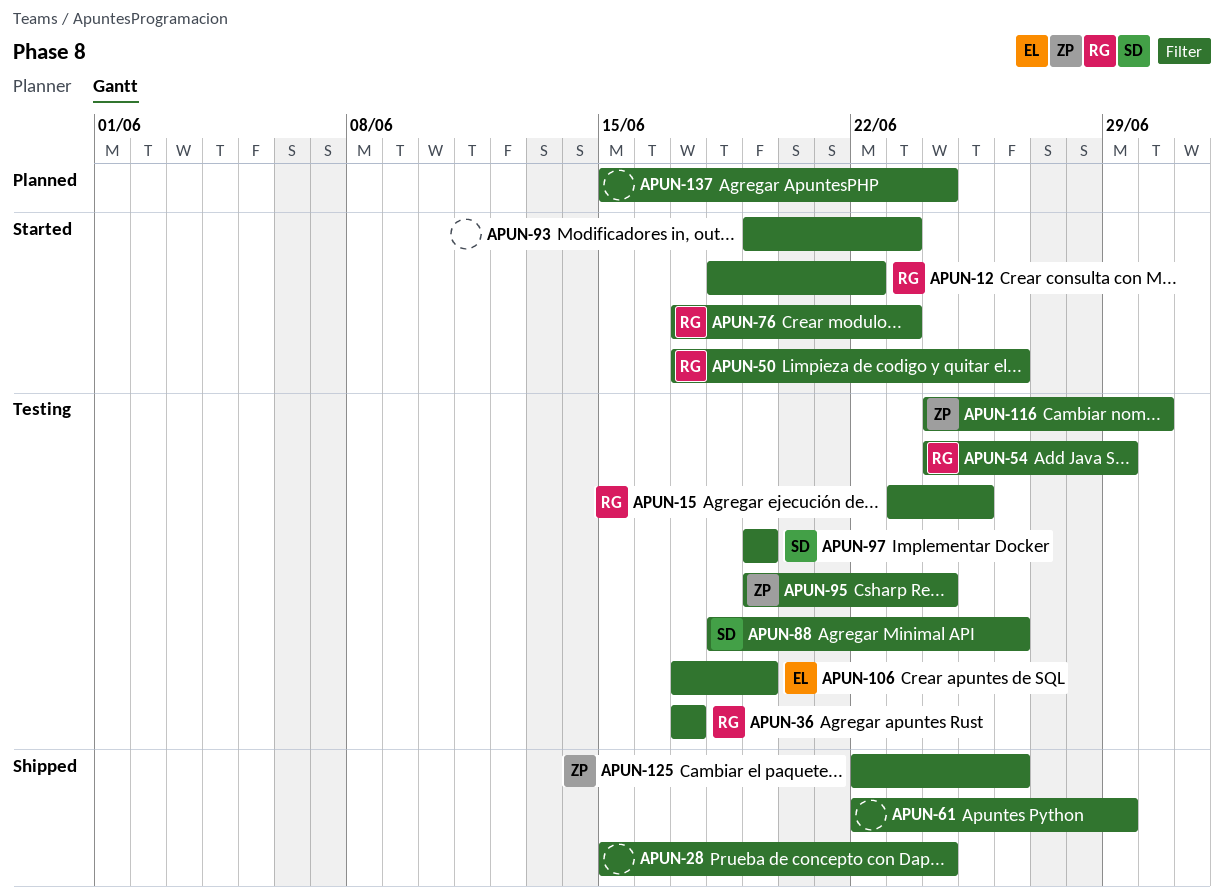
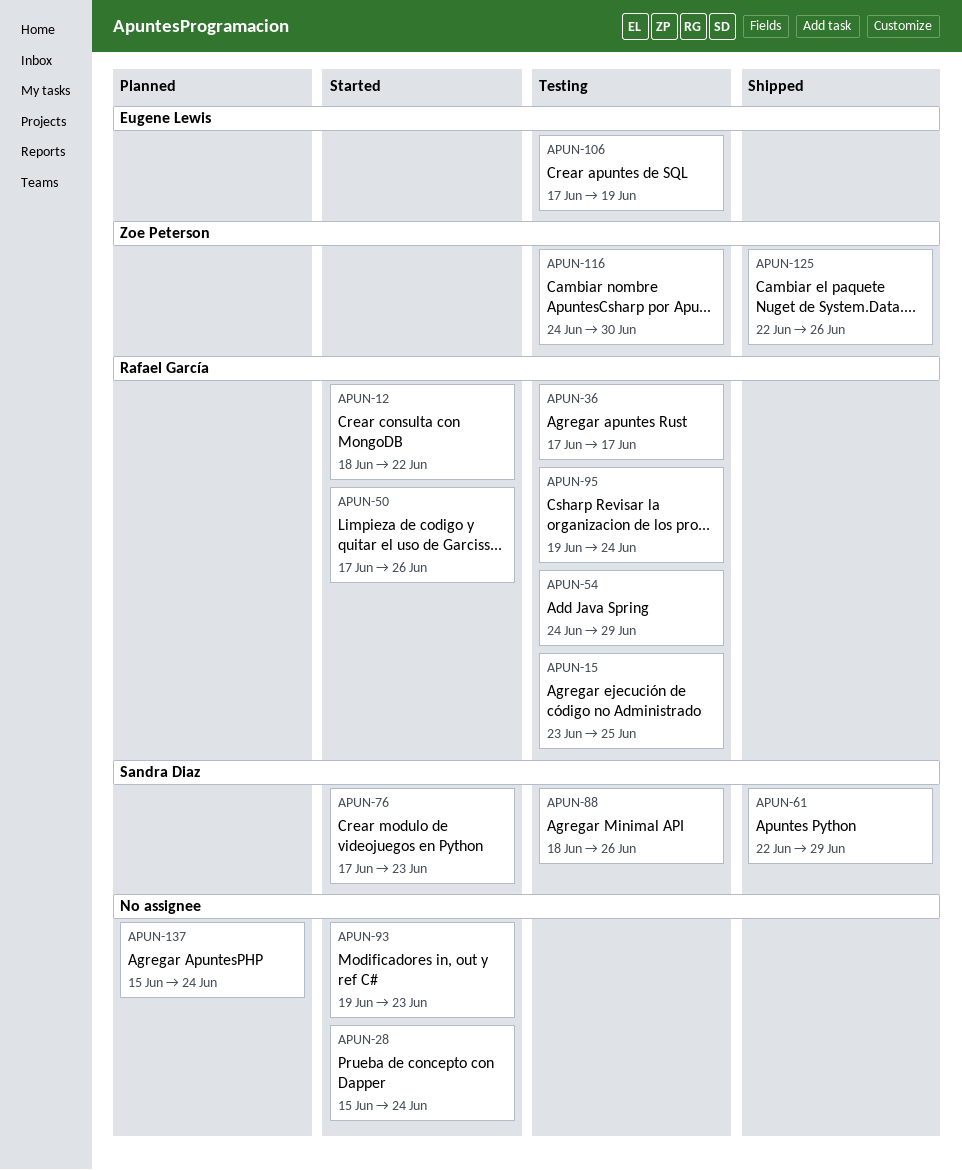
APUN-28, status: Shipped -> Started
APUN-61, owner: none -> Sandra Diaz
APUN-76, owner: Rafael García -> Sandra Diaz
APUN-95, owner: Zoe Peterson -> Rafael García
APUN-97: present -> none

